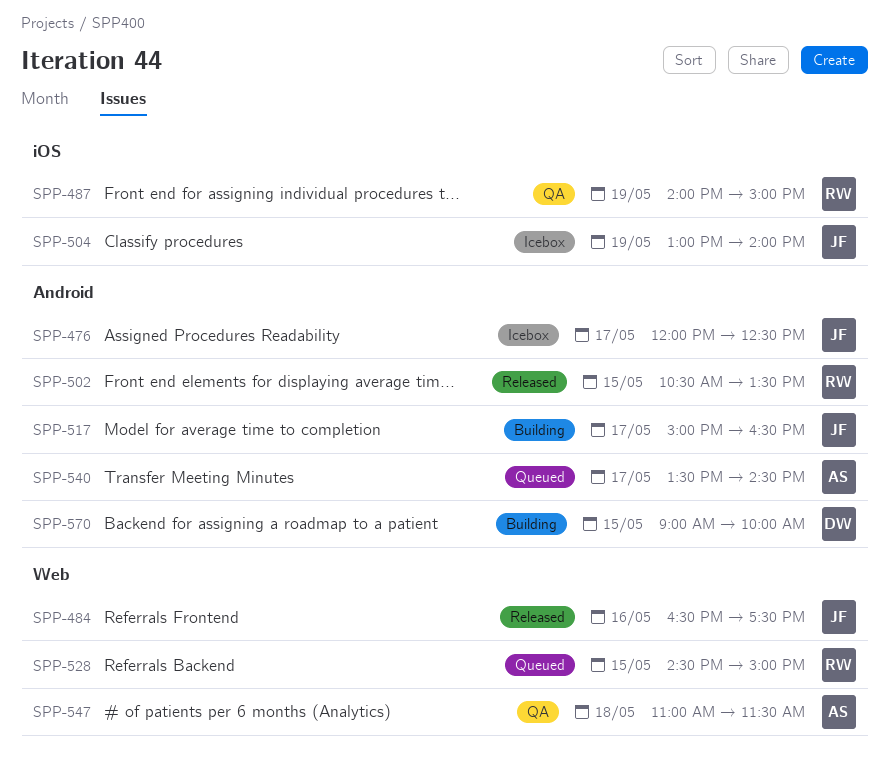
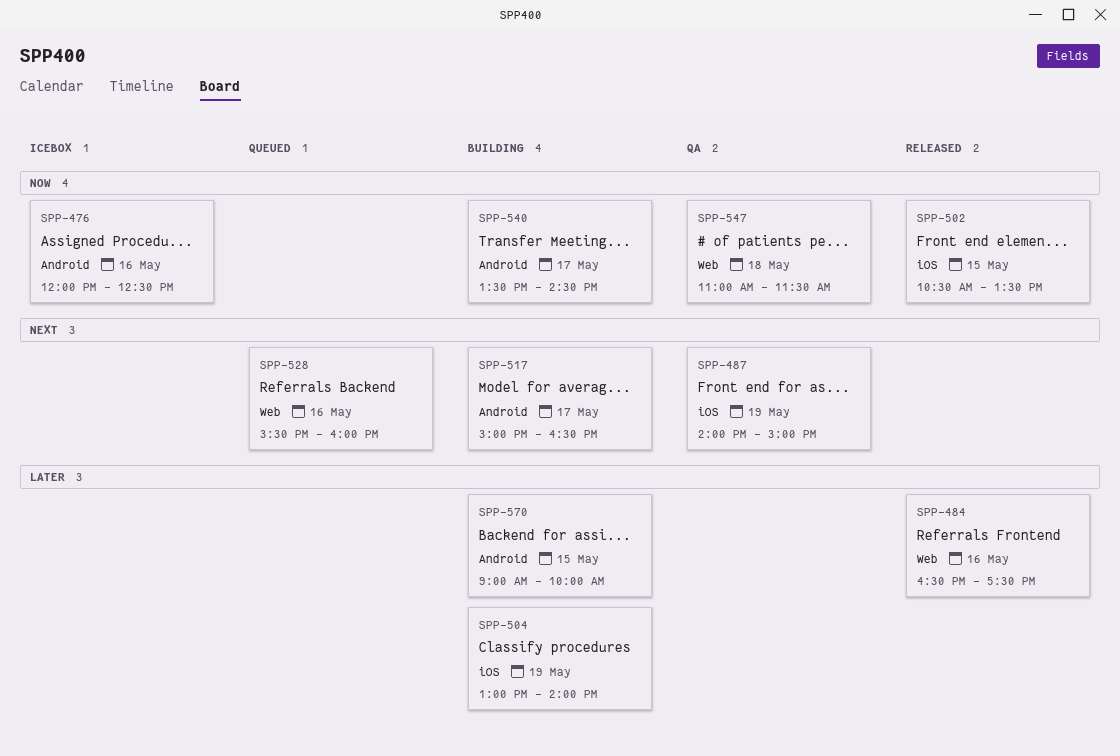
SPP-476, day: May 17 -> May 16
SPP-502, label: Android -> iOS
SPP-504, status: Icebox -> Building
SPP-528, day: May 15 -> May 16
SPP-528, begins: 14:30 -> 15:30
SPP-528, ends: 15:00 -> 16:00
SPP-540, status: Queued -> Building

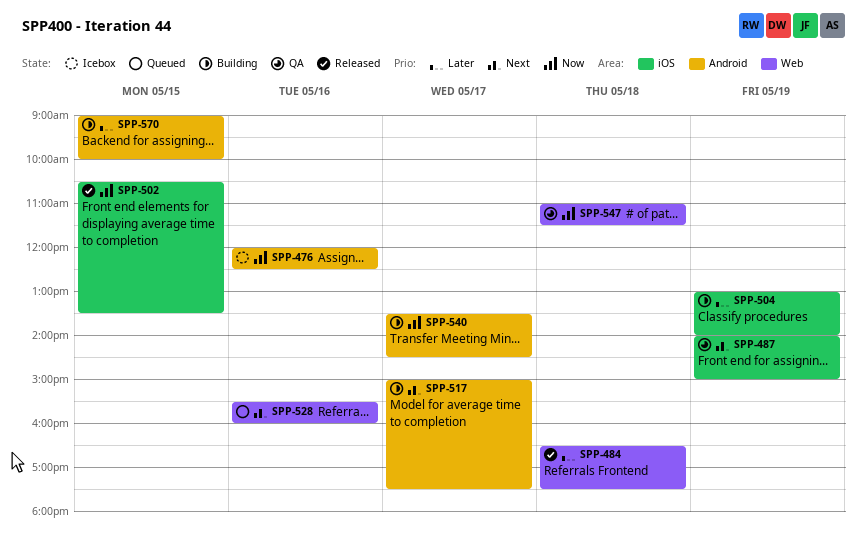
SPP-484, day: May 16 -> May 18
SPP-517, ends: 16:30 -> 17:30

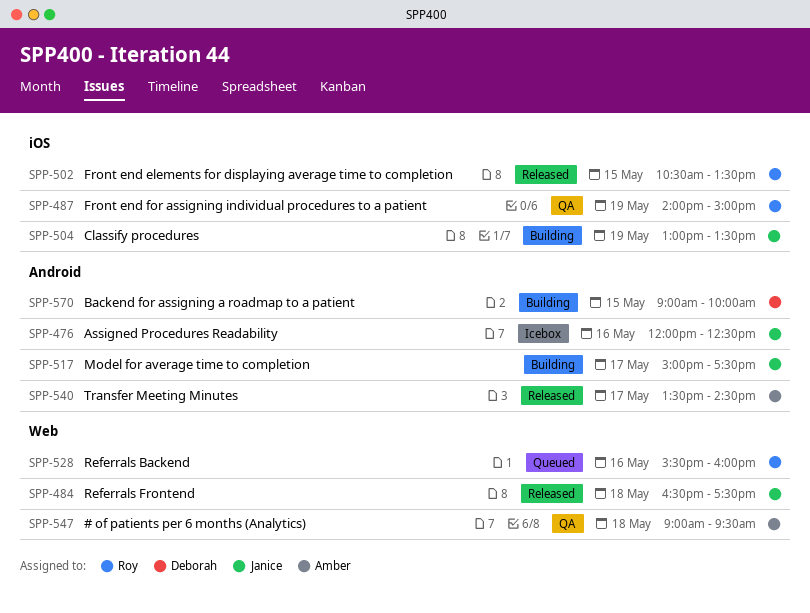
SPP-504, ends: 14:00 -> 13:30
SPP-540, status: Building -> Released
SPP-547, begins: 11:00 -> 09:00
SPP-547, ends: 11:30 -> 09:30

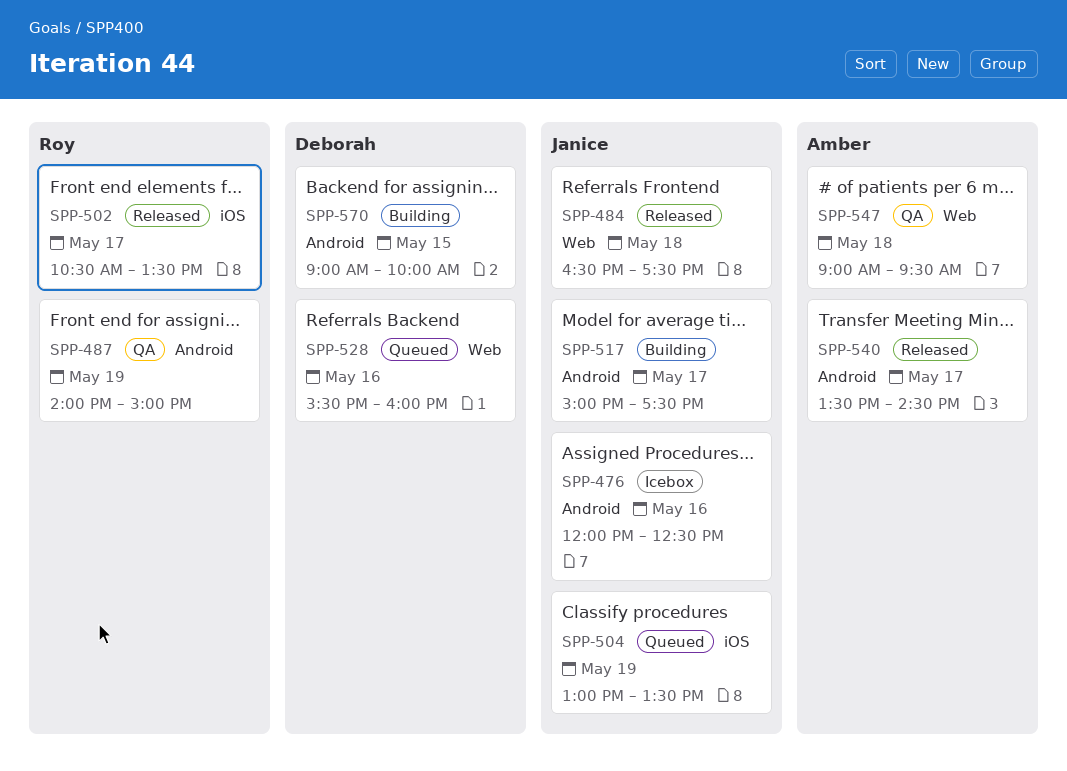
SPP-487, label: iOS -> Android
SPP-502, day: May 15 -> May 17
SPP-504, status: Building -> Queued
SPP-528, owner: Roy -> Deborah

